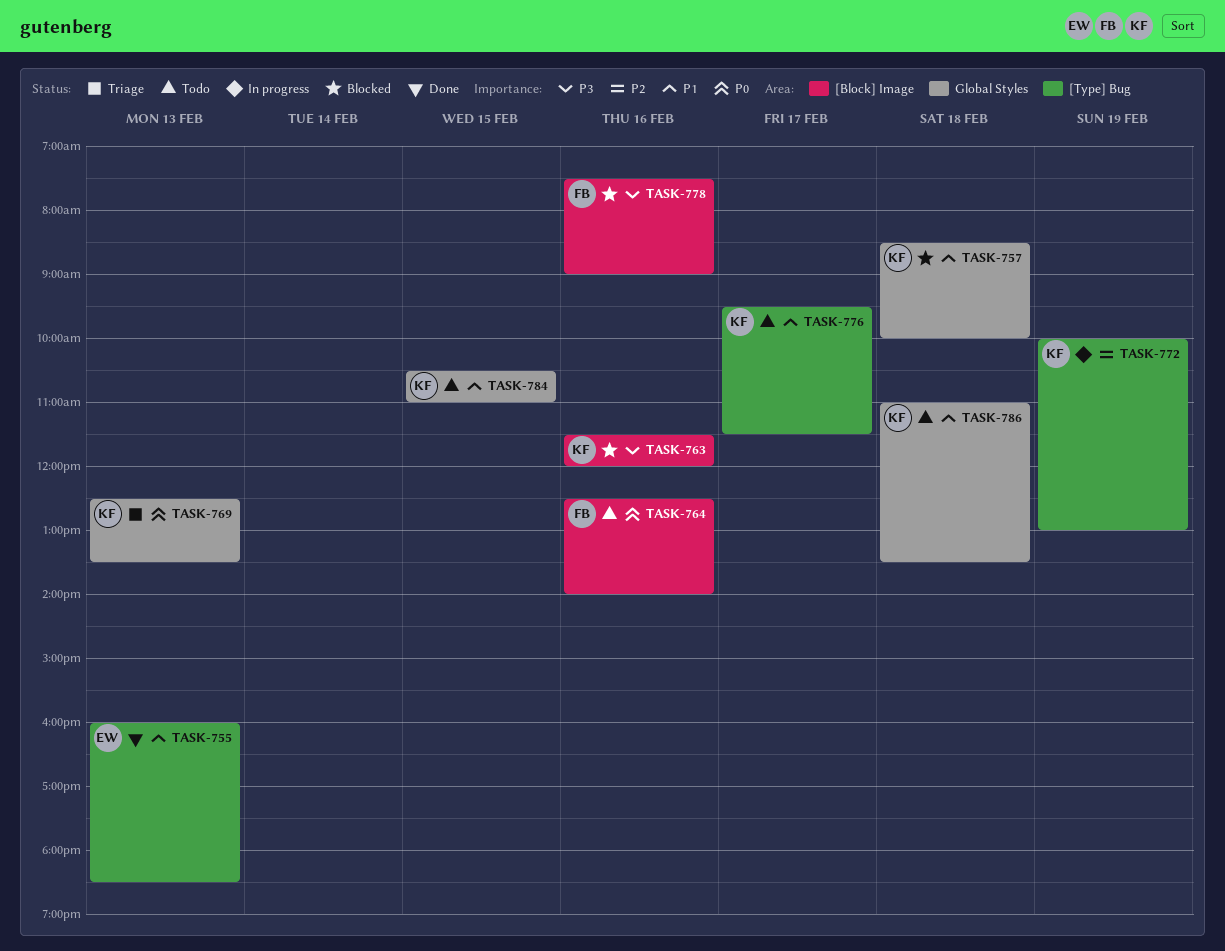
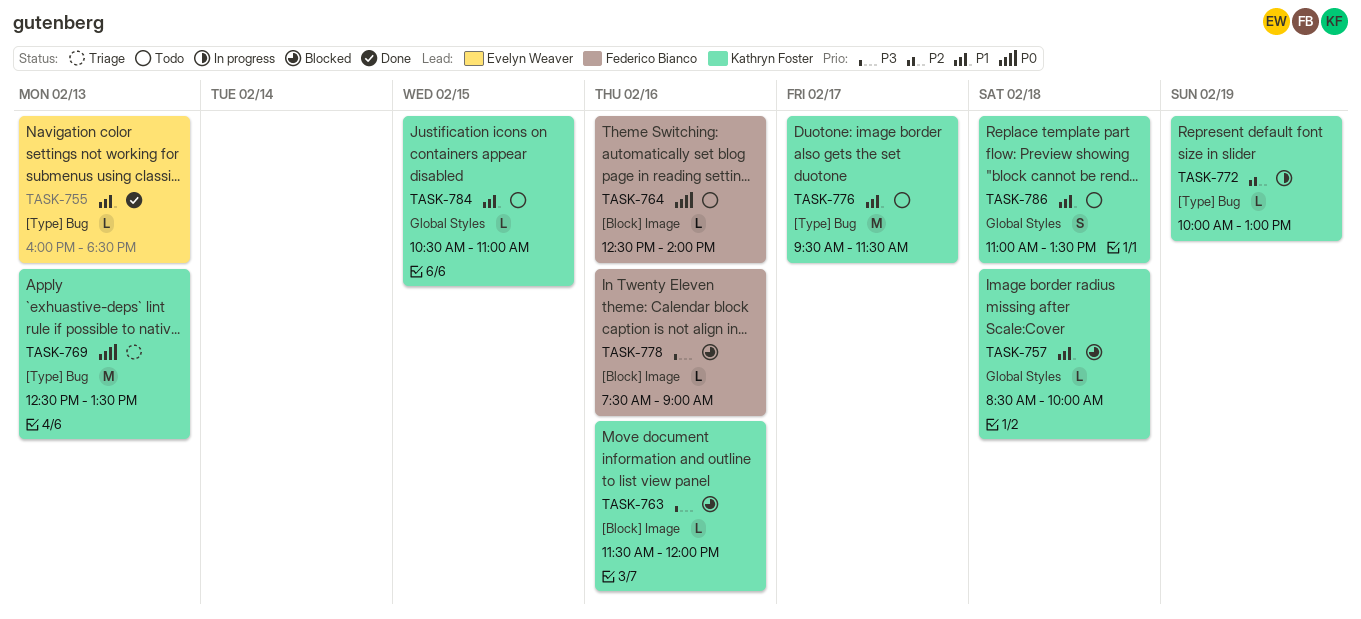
TASK-769, label: Global Styles -> [Type] Bug

